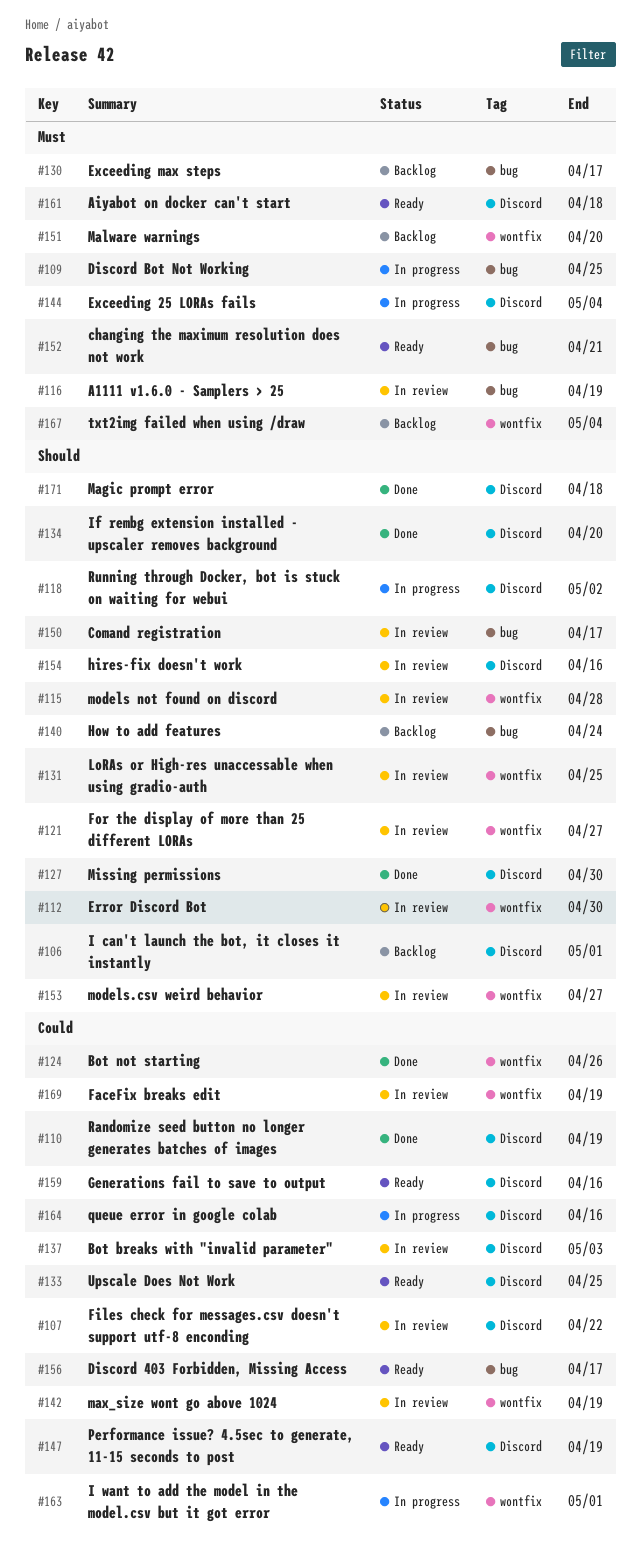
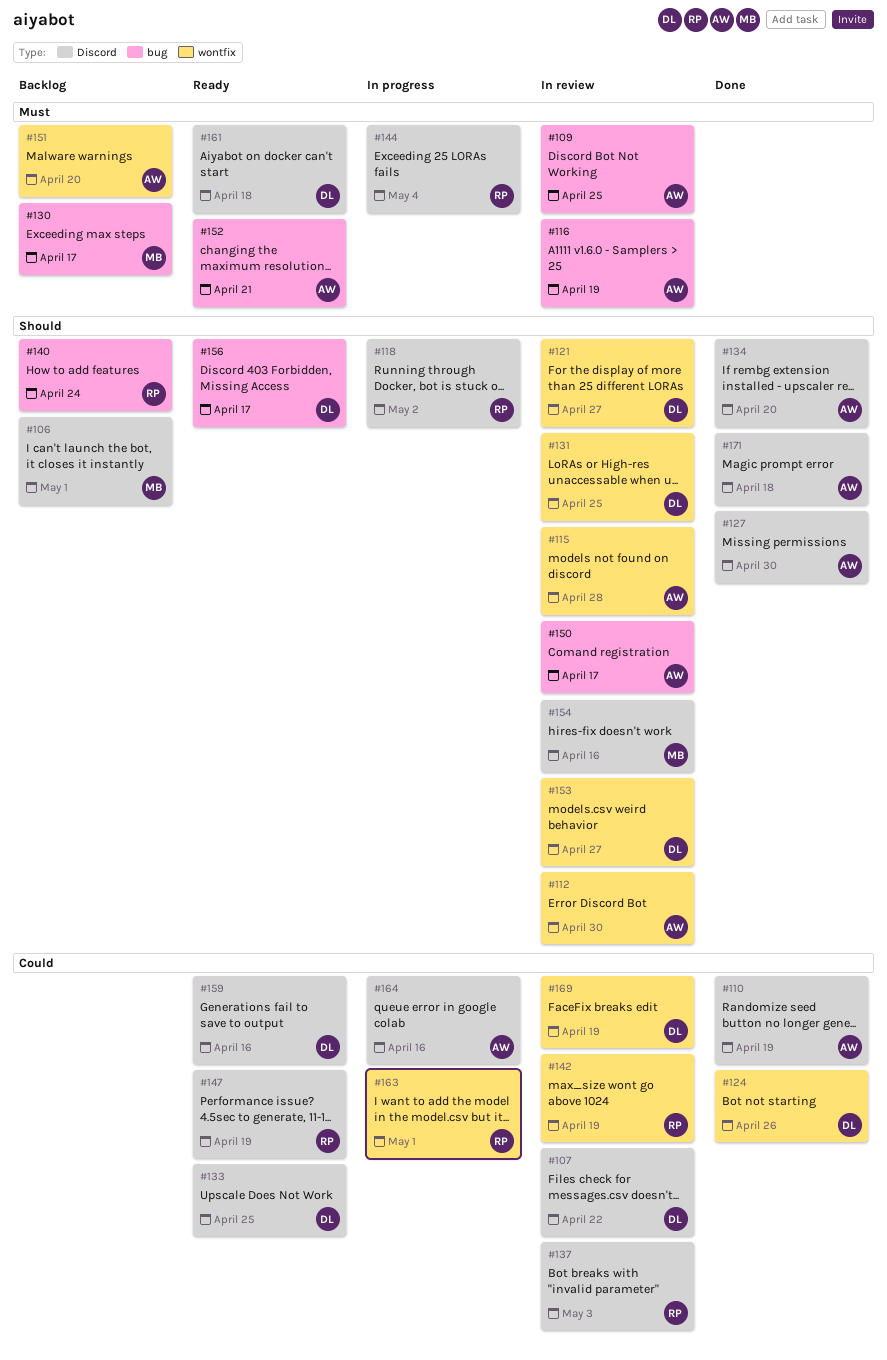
#109, status: In progress -> In review
#156, priority: Could -> Should
#167: present -> none

